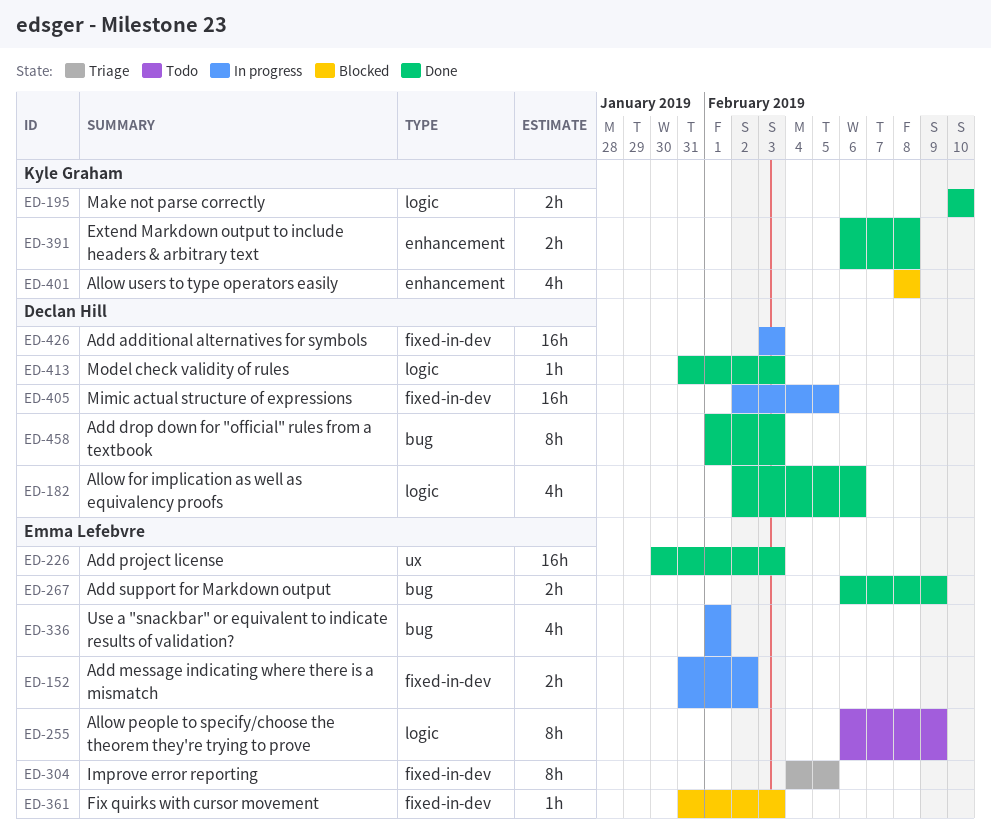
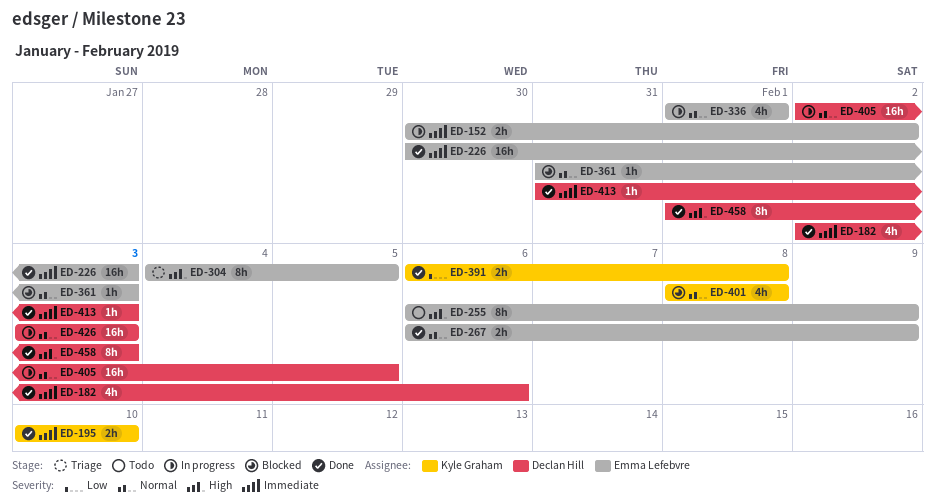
ED-152, start: Jan 31 -> Jan 30

